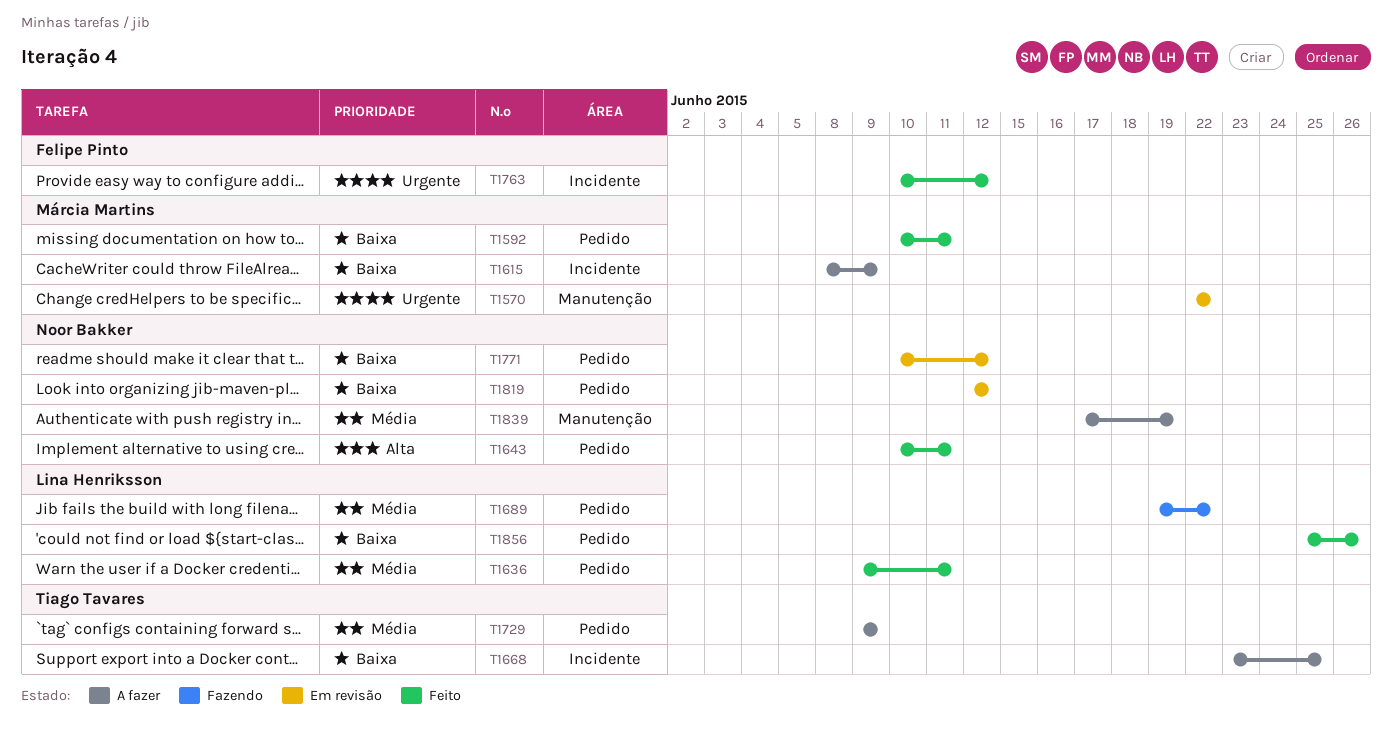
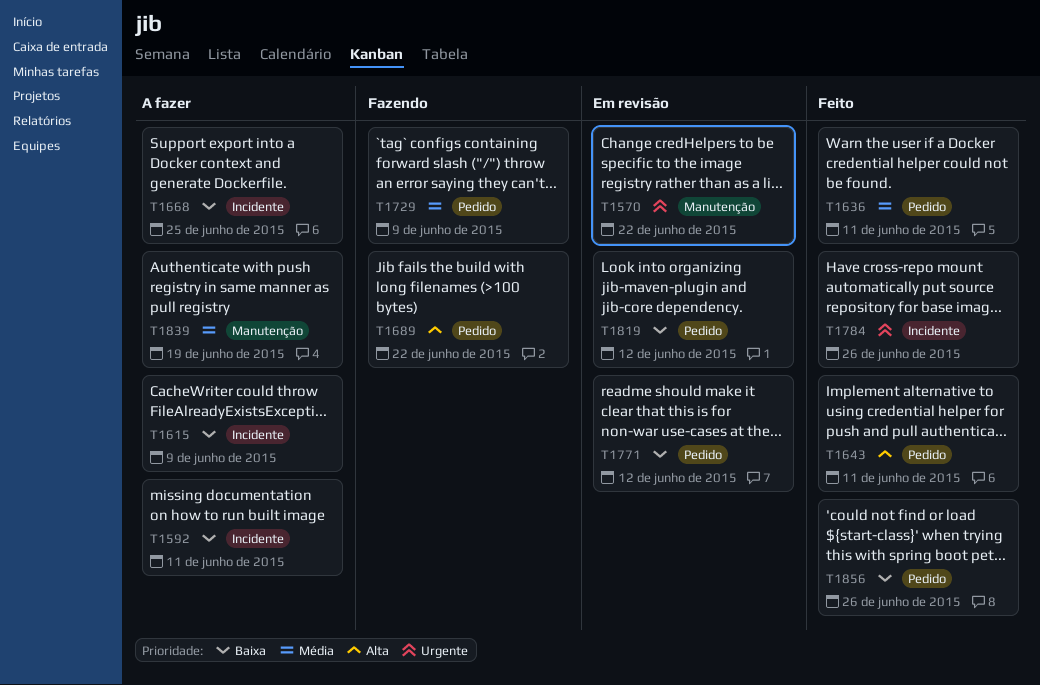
T1592, status: Feito -> A fazer
T1592, label: Pedido -> Incidente
T1689, priority: Média -> Alta
T1729, status: A fazer -> Fazendo
T1763: present -> none
T1784: none -> present

